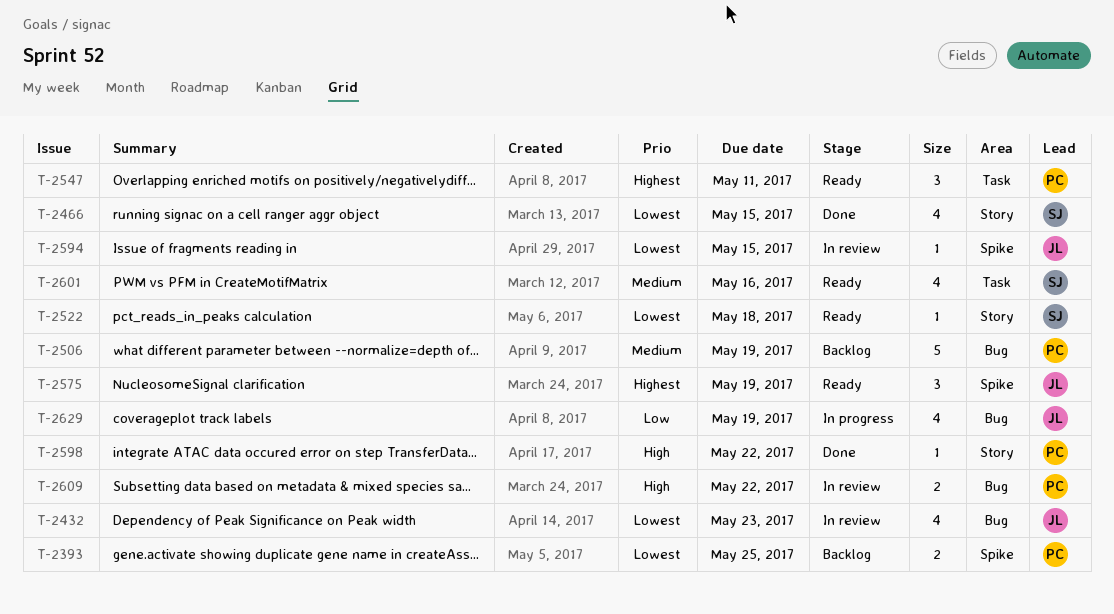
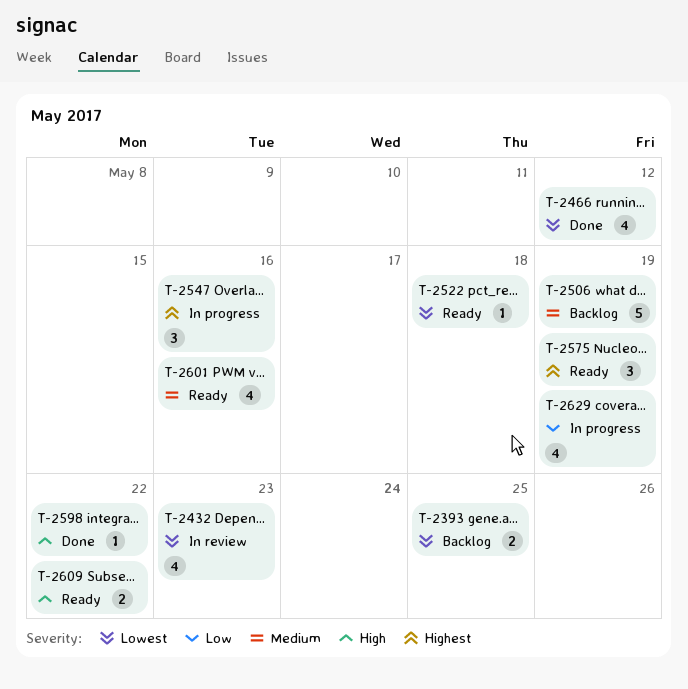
T-2466, due: May 15 -> May 12
T-2547, status: Ready -> In progress
T-2547, due: May 11 -> May 16
T-2594: present -> none
T-2609, status: In review -> Ready

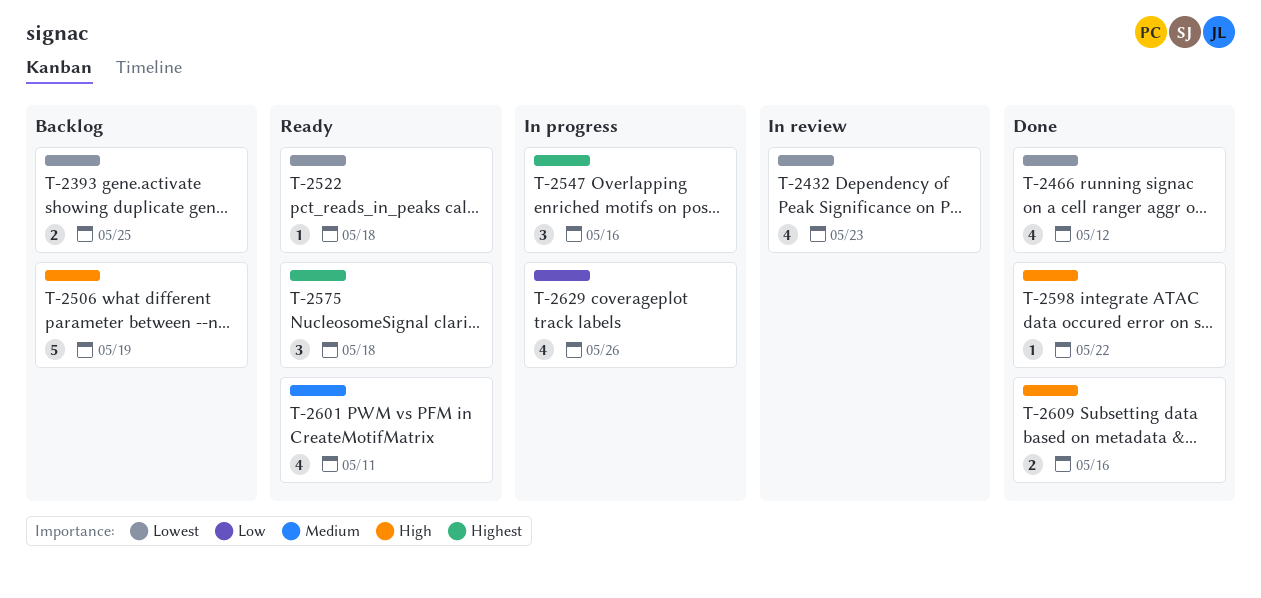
T-2506, priority: Medium -> High
T-2575, due: May 19 -> May 18
T-2601, due: May 16 -> May 11
T-2609, status: Ready -> Done
T-2609, due: May 22 -> May 16
T-2629, due: May 19 -> May 26

